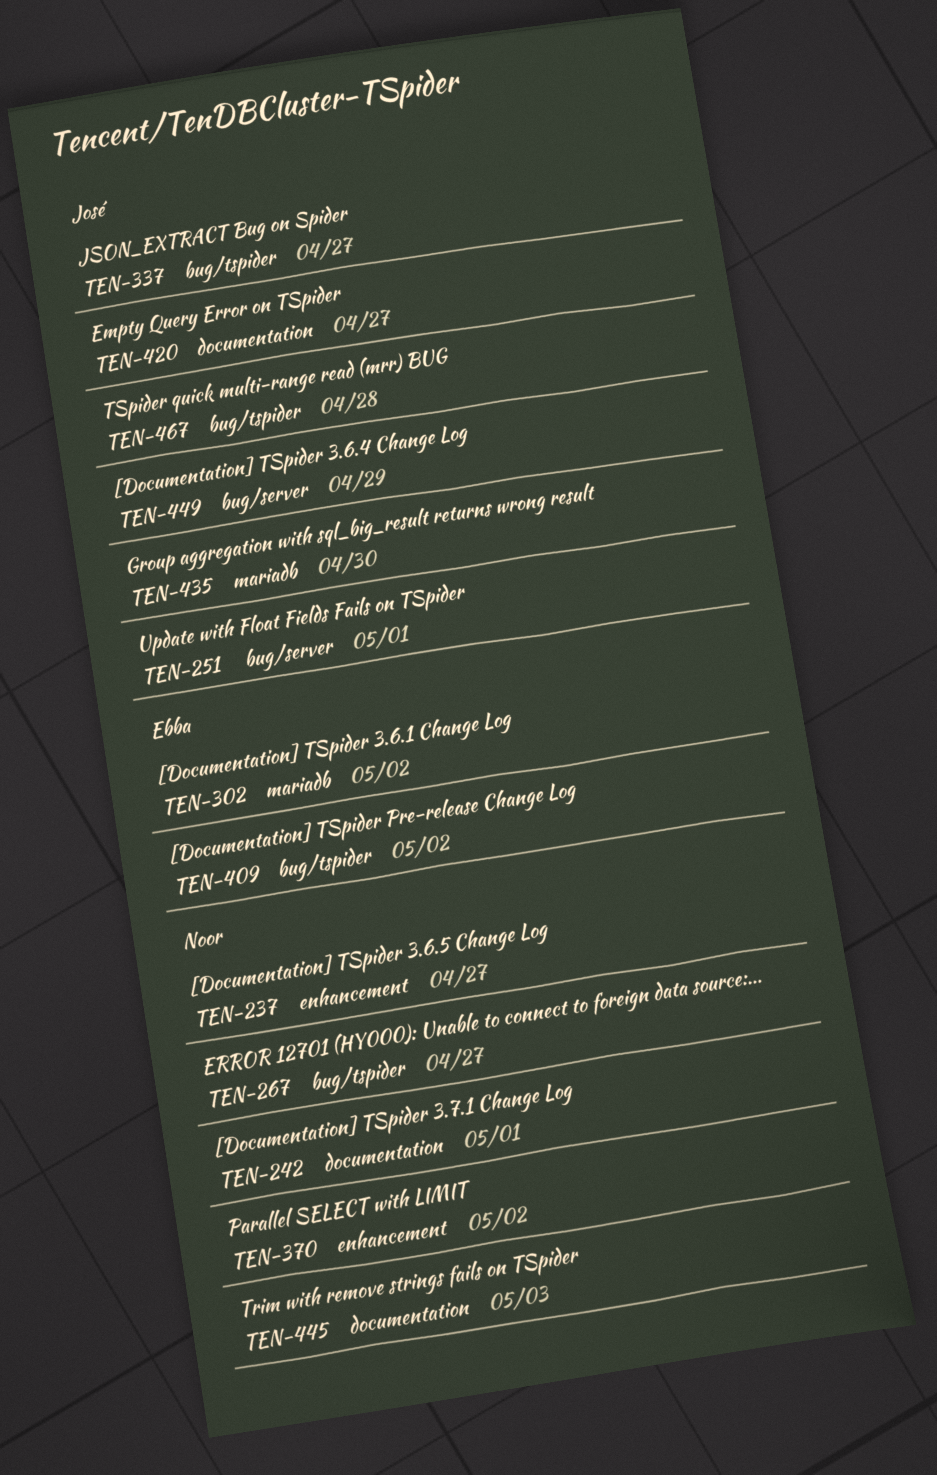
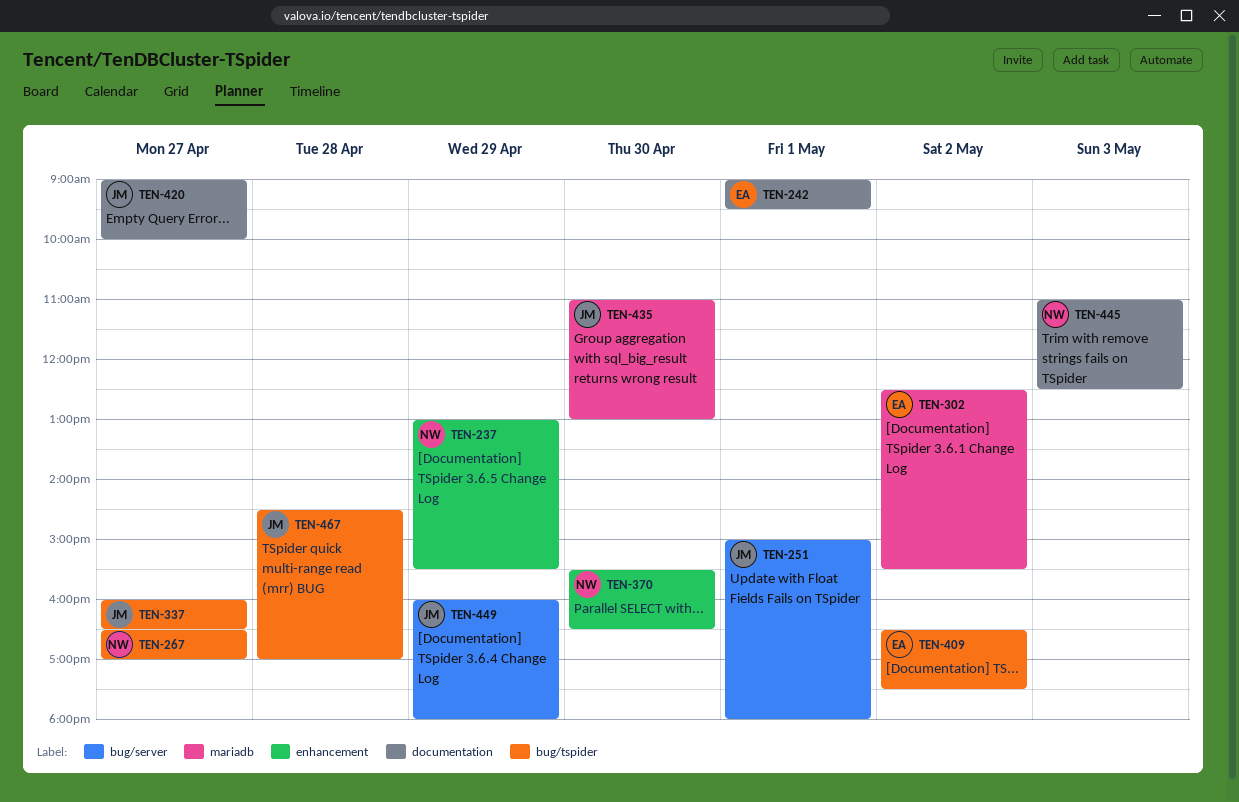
TEN-237, day: Apr 27 -> Apr 29
TEN-242, owner: Noor -> Ebba
TEN-370, day: May 2 -> Apr 30

